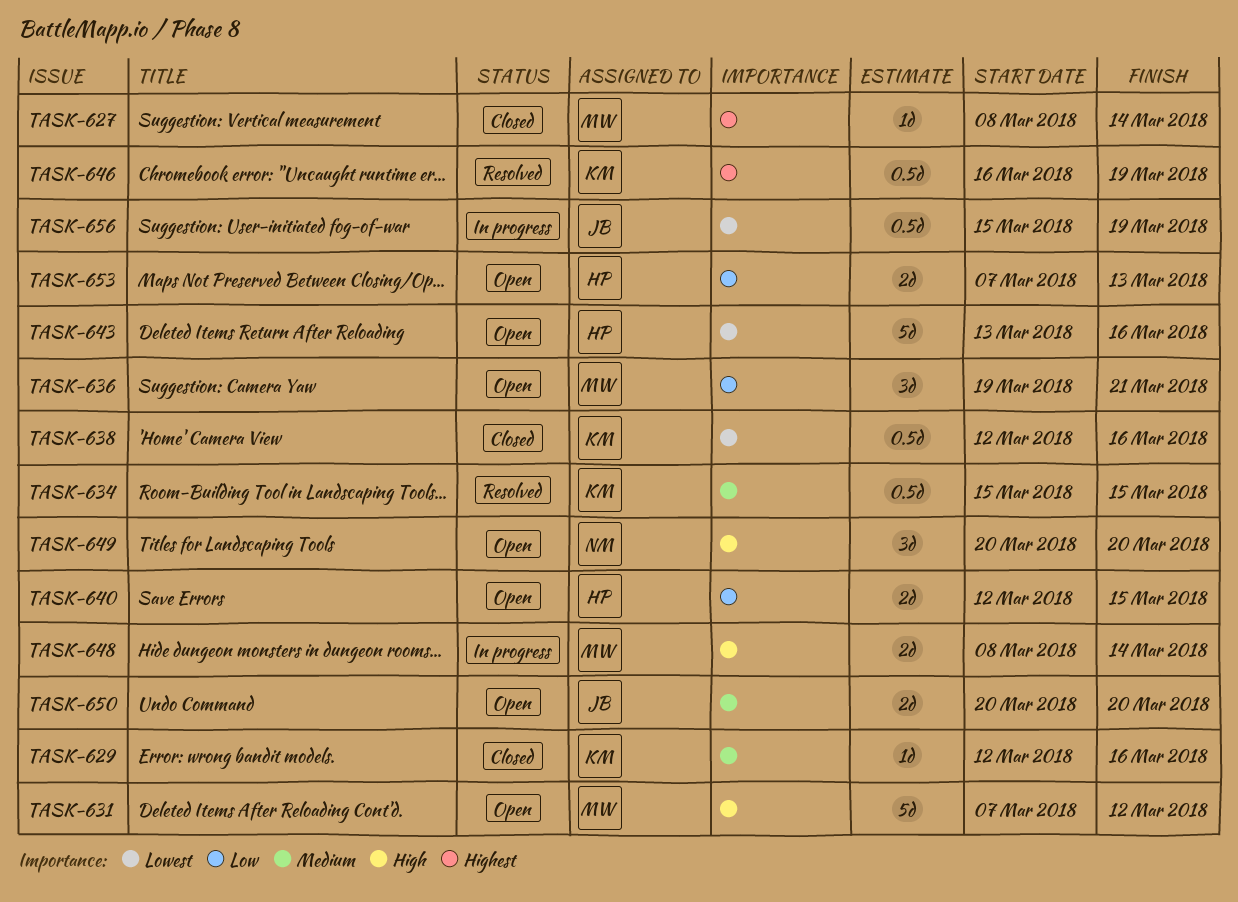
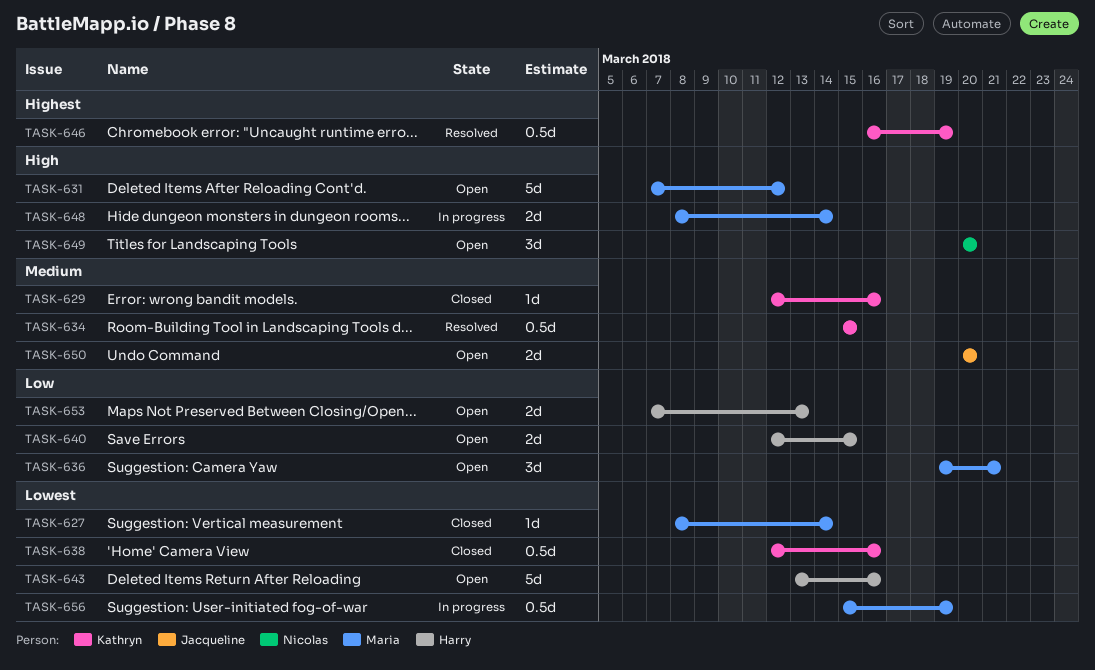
TASK-627, priority: Highest -> Lowest
TASK-656, owner: Jacqueline -> Maria

